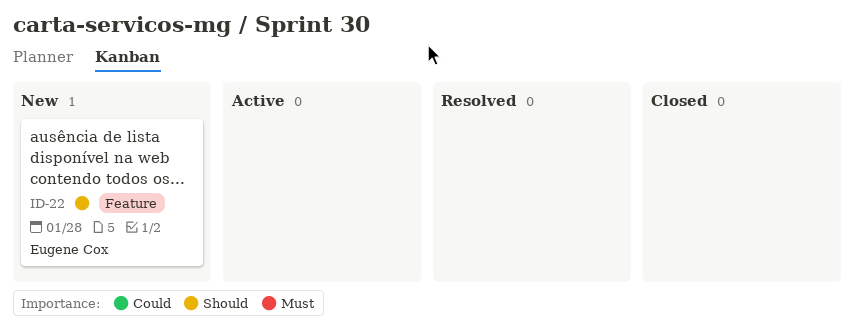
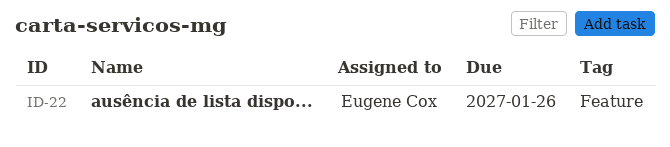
ID-22, due: Jan 28 -> Jan 26

